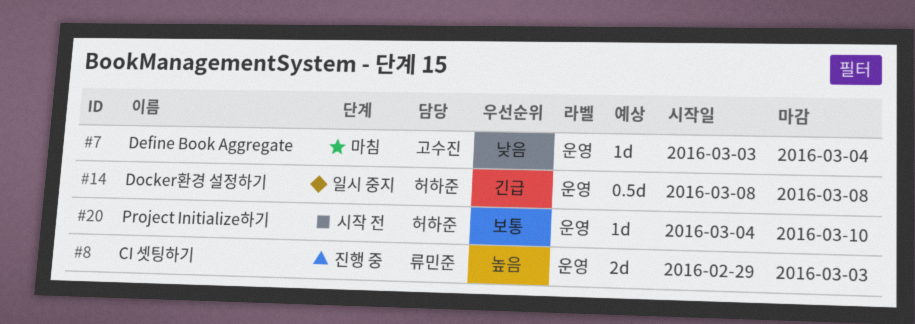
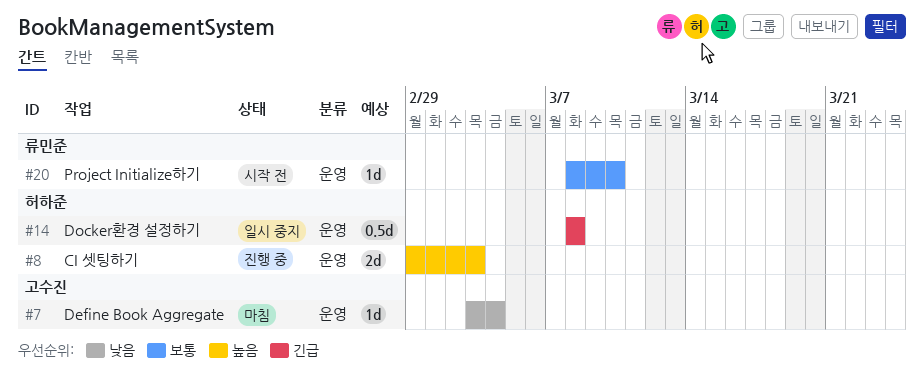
#8, owner: 류민준 -> 허하준
#20, owner: 허하준 -> 류민준
#20, start: Mar 4 -> Mar 8

